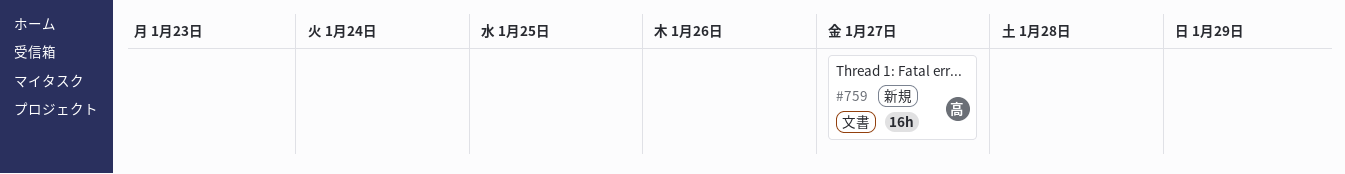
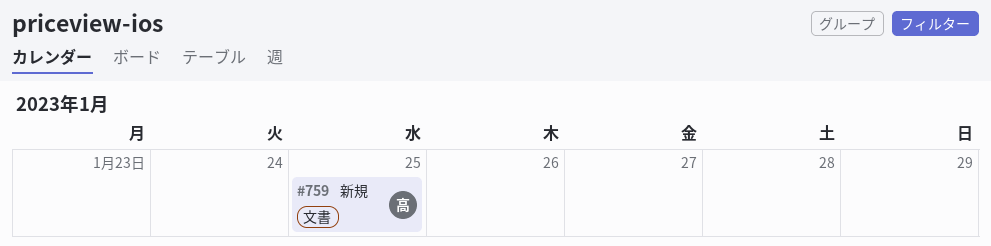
#759, due: Jan 27 -> Jan 25

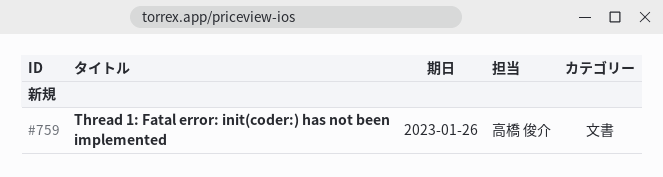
#759, due: Jan 25 -> Jan 26

